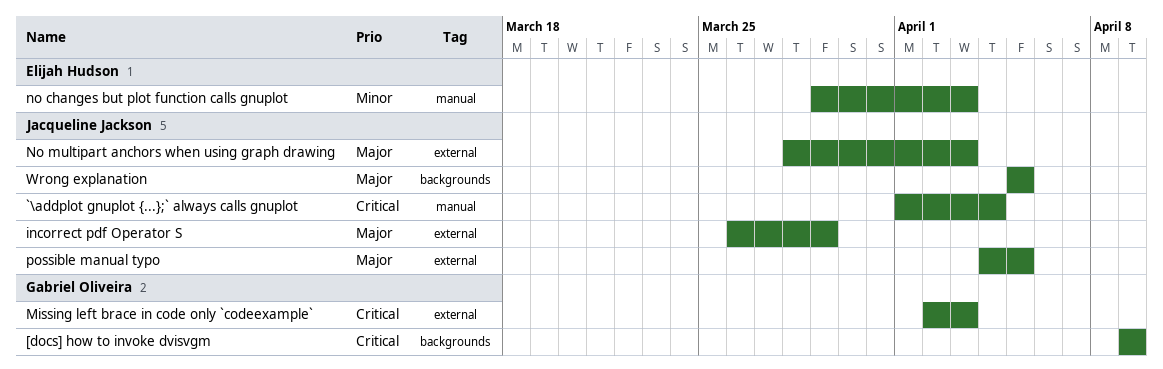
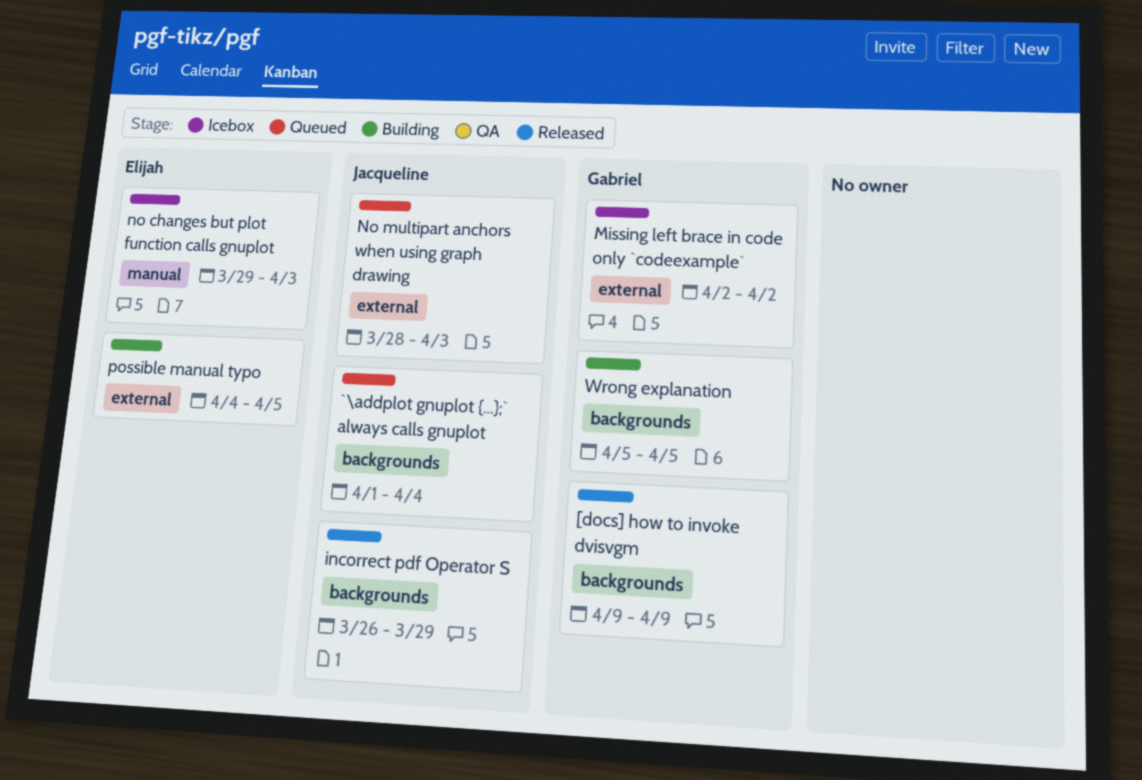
`\addplot gnuplot {...};` always calls gnuplot, label: manual -> backgrounds
incorrect pdf Operator S, label: external -> backgrounds
Missing left brace in code only `codeexample`, due: Apr 3 -> Apr 2
possible manual typo, owner: Jacqueline Jackson -> Elijah Hudson
Wrong explanation, owner: Jacqueline Jackson -> Gabriel Oliveira

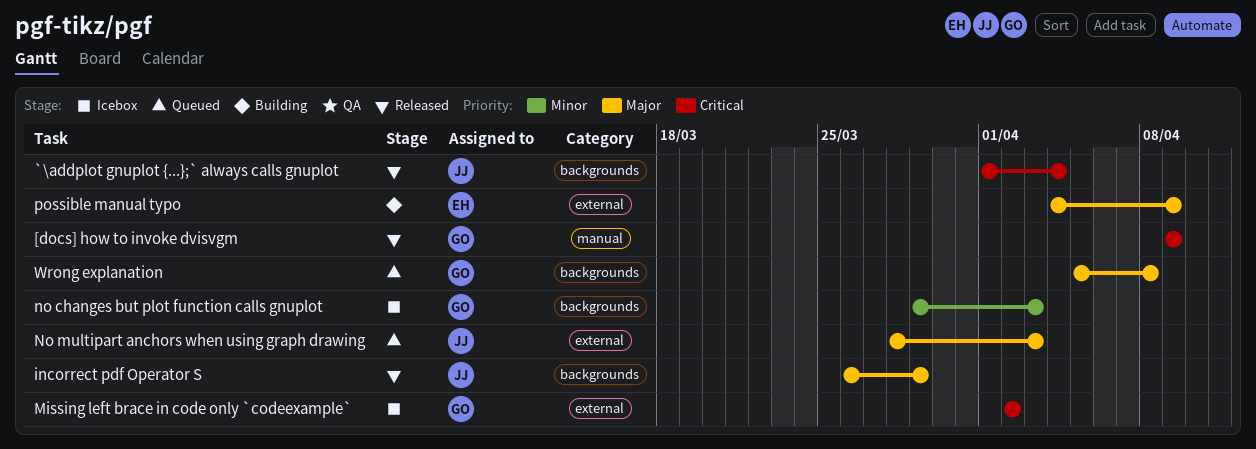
[docs] how to invoke dvisvgm, label: backgrounds -> manual
`\addplot gnuplot {...};` always calls gnuplot, status: Queued -> Released
no changes but plot function calls gnuplot, owner: Elijah -> Gabriel
no changes but plot function calls gnuplot, label: manual -> backgrounds
possible manual typo, due: Apr 5 -> Apr 9
Wrong explanation, status: Building -> Queued
Wrong explanation, due: Apr 5 -> Apr 8

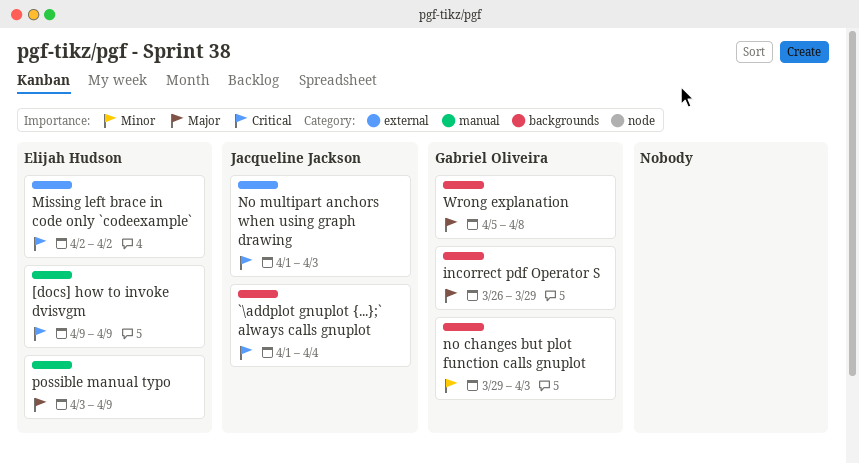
[docs] how to invoke dvisvgm, owner: Gabriel Oliveira -> Elijah Hudson
incorrect pdf Operator S, owner: Jacqueline Jackson -> Gabriel Oliveira
Missing left brace in code only `codeexample`, owner: Gabriel Oliveira -> Elijah Hudson
No multipart anchors when using graph drawing, priority: Major -> Critical
No multipart anchors when using graph drawing, start: Mar 28 -> Apr 1
possible manual typo, label: external -> manual
possible manual typo, start: Apr 4 -> Apr 3

